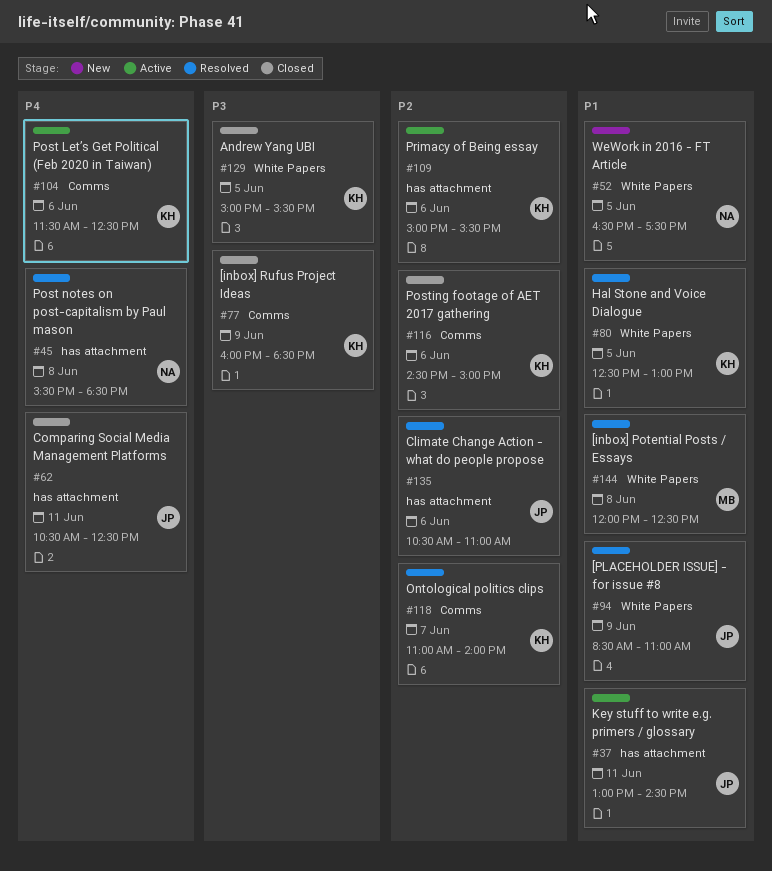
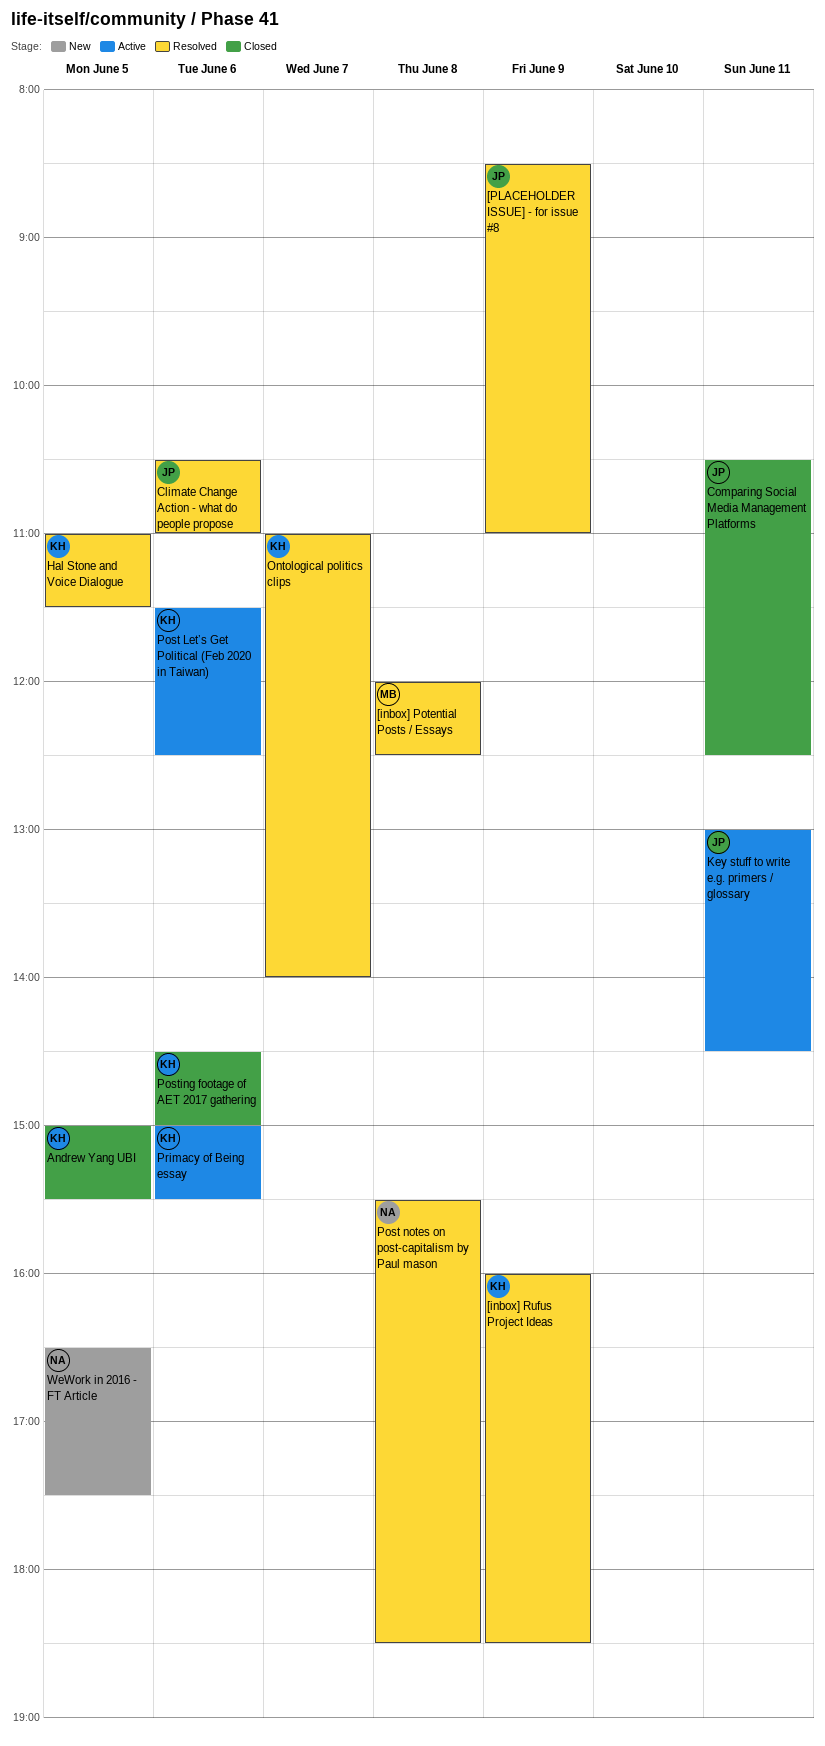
[inbox] Rufus Project Ideas, status: Closed -> Resolved
Hal Stone and Voice Dialogue, begins: 12:30 -> 11:00
Hal Stone and Voice Dialogue, ends: 13:00 -> 11:30

